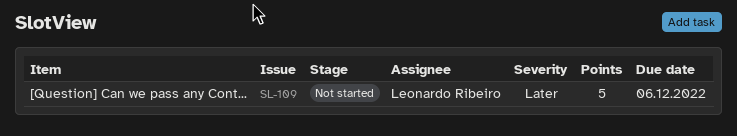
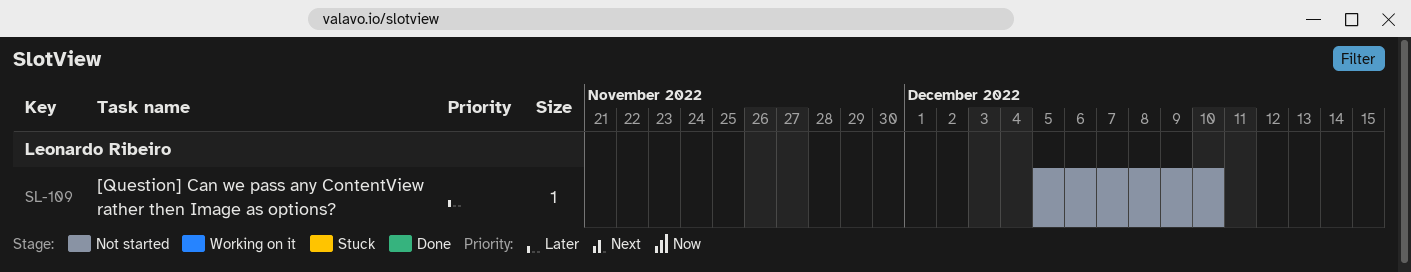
SL-109, estimate: 5 -> 1
SL-109, due: Dec 6 -> Dec 10

